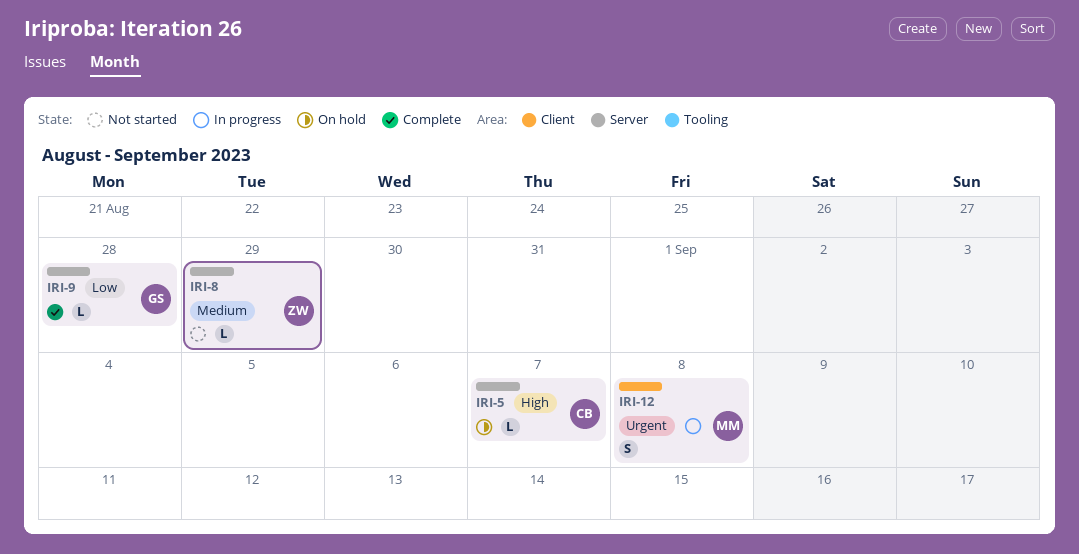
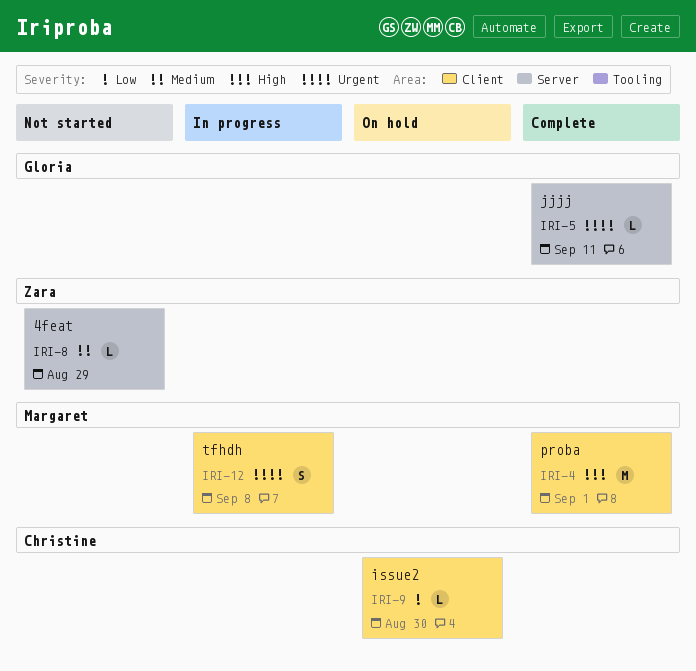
IRI-4: none -> present
IRI-5, status: On hold -> Complete
IRI-5, owner: Christine -> Gloria
IRI-5, priority: High -> Urgent
IRI-5, due: Sep 7 -> Sep 11
IRI-9, status: Complete -> On hold
IRI-9, owner: Gloria -> Christine
IRI-9, label: Server -> Client
IRI-9, due: Aug 28 -> Aug 30

